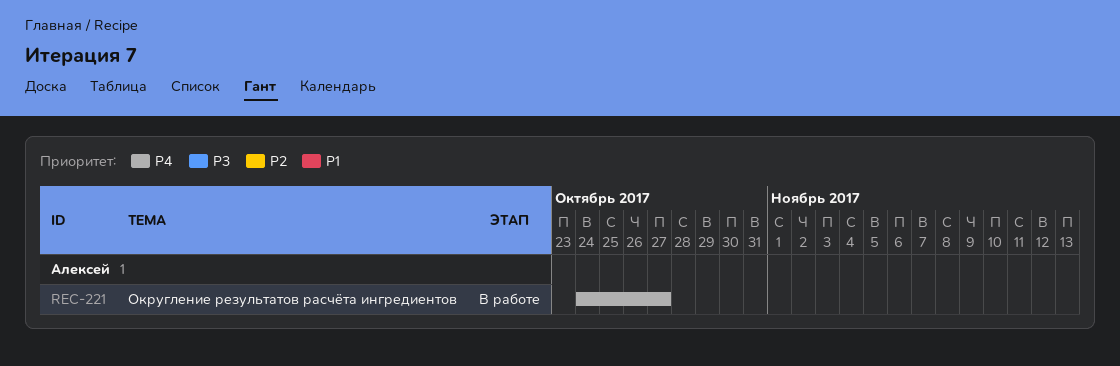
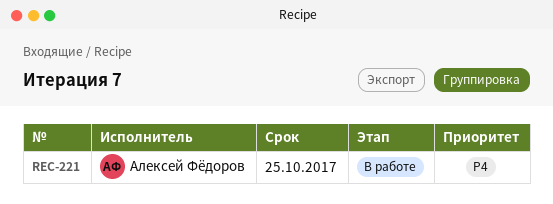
REC-221, due: Oct 27 -> Oct 25

